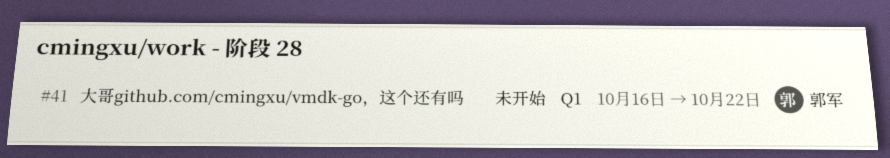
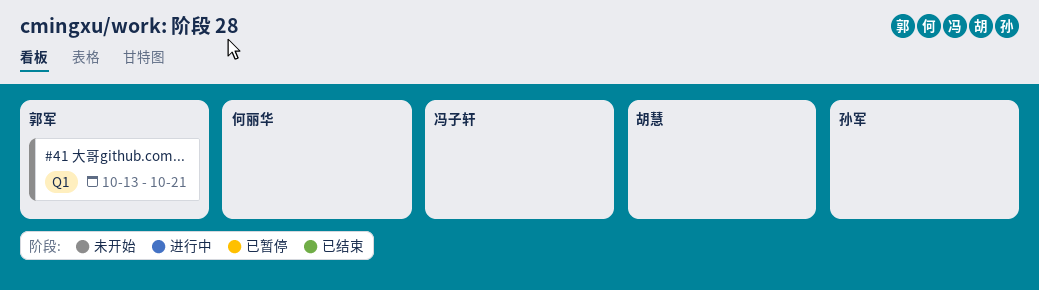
#41, start: Oct 16 -> Oct 13
#41, due: Oct 22 -> Oct 21

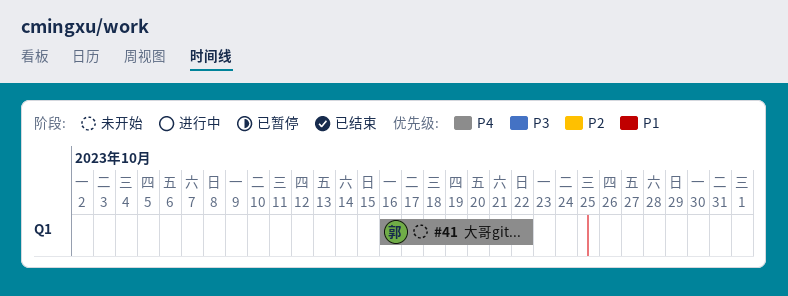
#41, start: Oct 13 -> Oct 16
#41, due: Oct 21 -> Oct 22

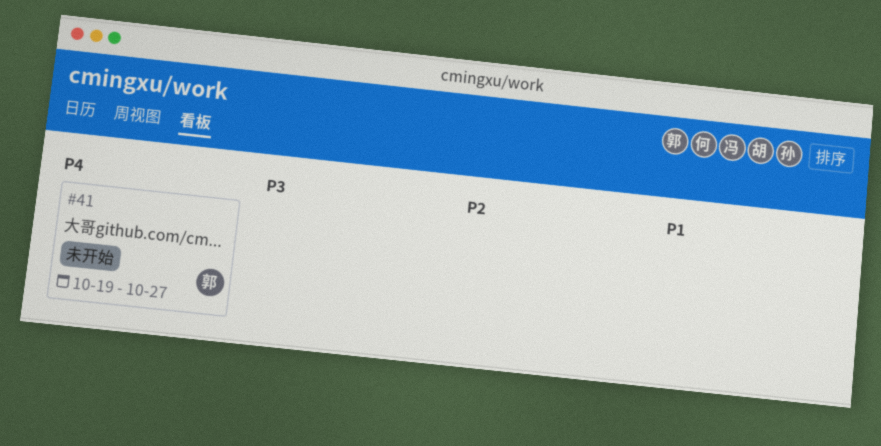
#41, start: Oct 16 -> Oct 19
#41, due: Oct 22 -> Oct 27

